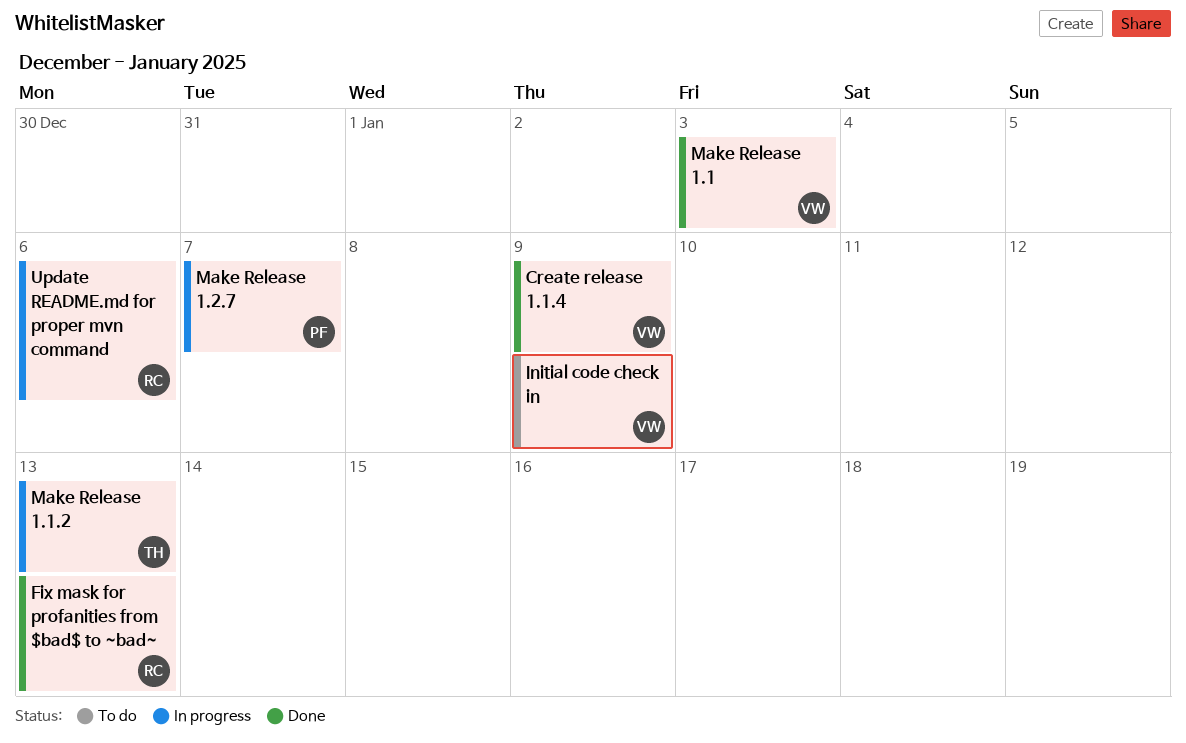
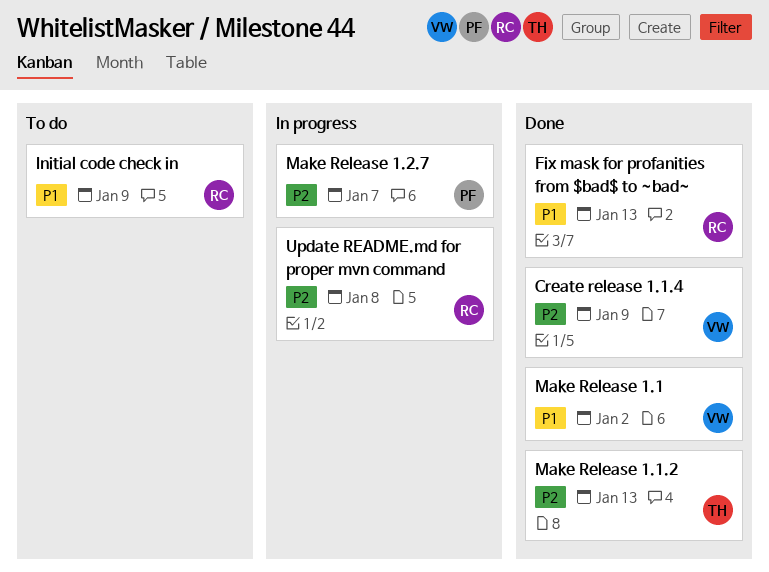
Initial code check in, owner: VW -> RC
Make Release 1.1, due: Jan 3 -> Jan 2
Make Release 1.1.2, status: In progress -> Done
Update README.md for proper mvn command, due: Jan 6 -> Jan 8

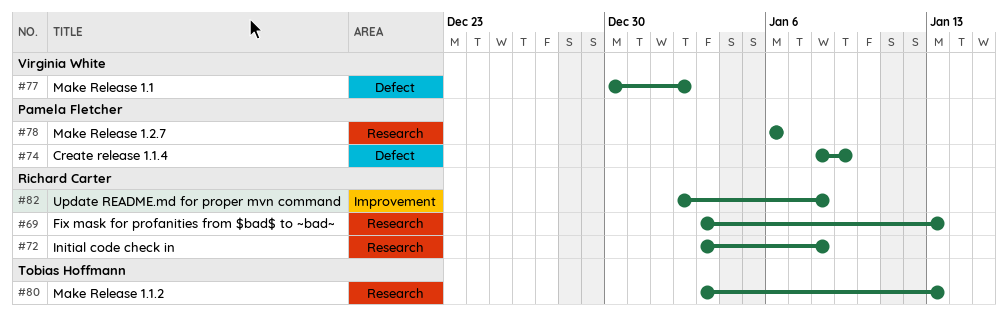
Create release 1.1.4, owner: Virginia White -> Pamela Fletcher
Initial code check in, due: Jan 9 -> Jan 8
Make Release 1.2.7, due: Jan 7 -> Jan 6

